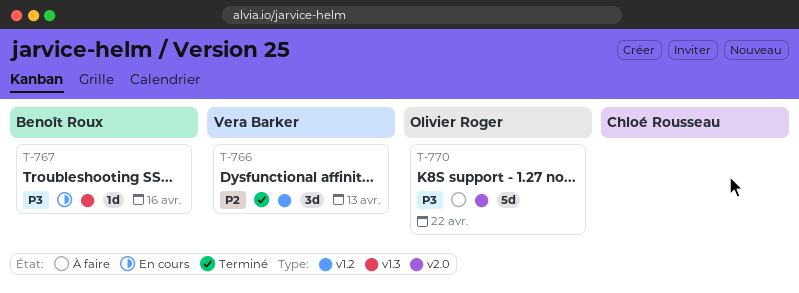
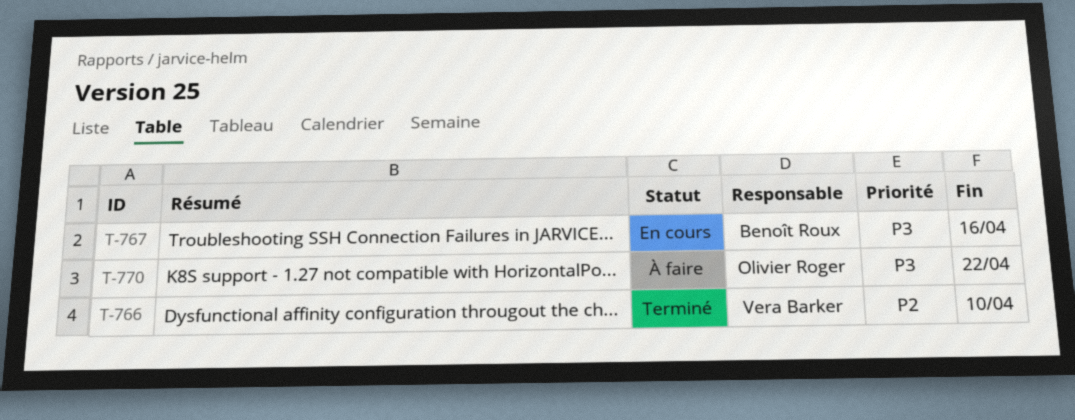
T-766, due: Apr 13 -> Apr 10

